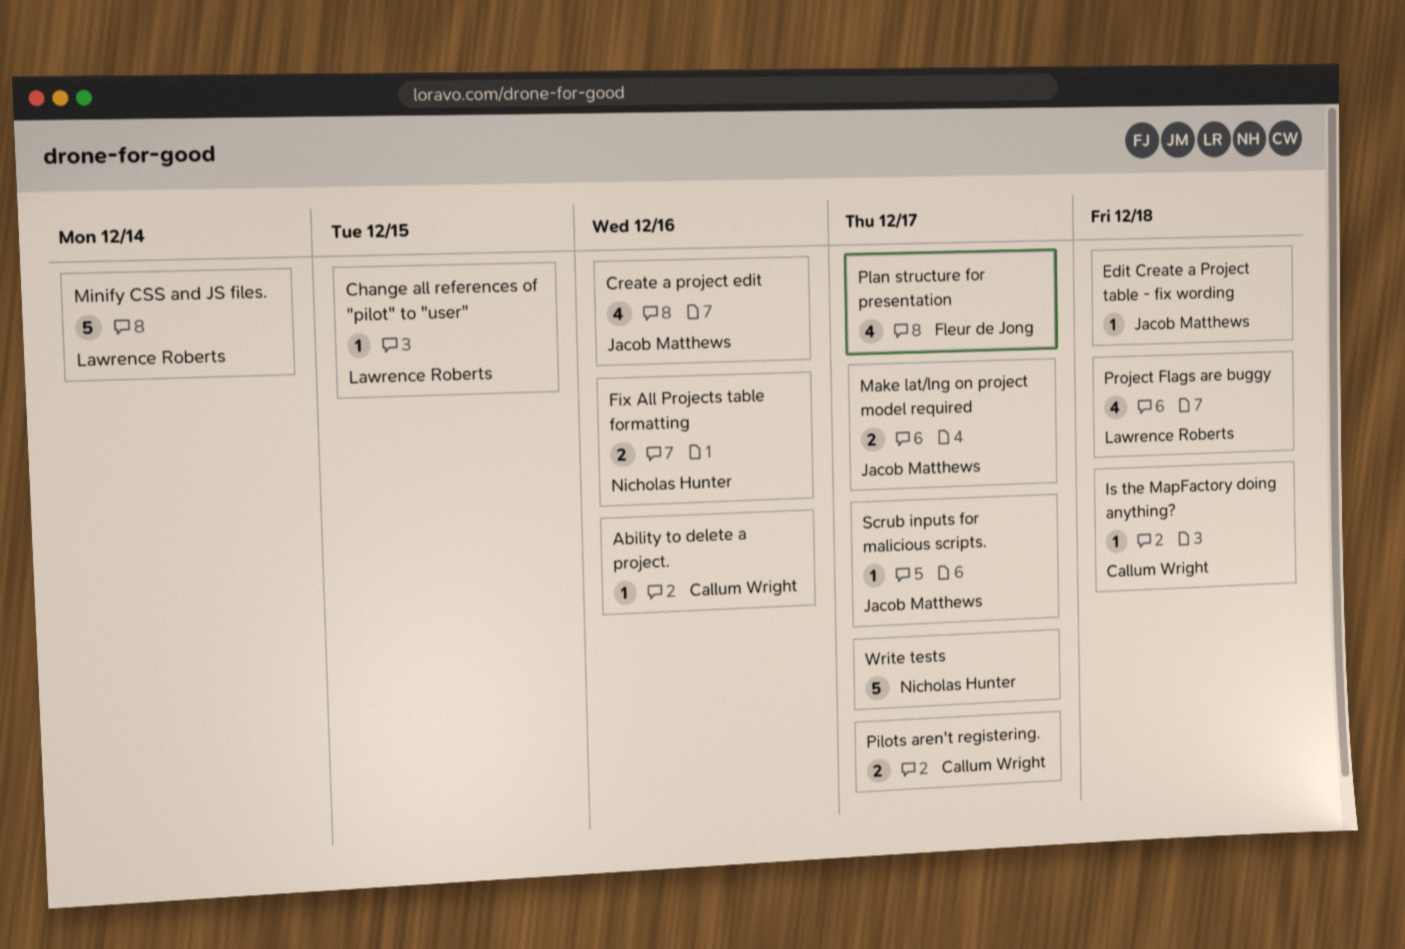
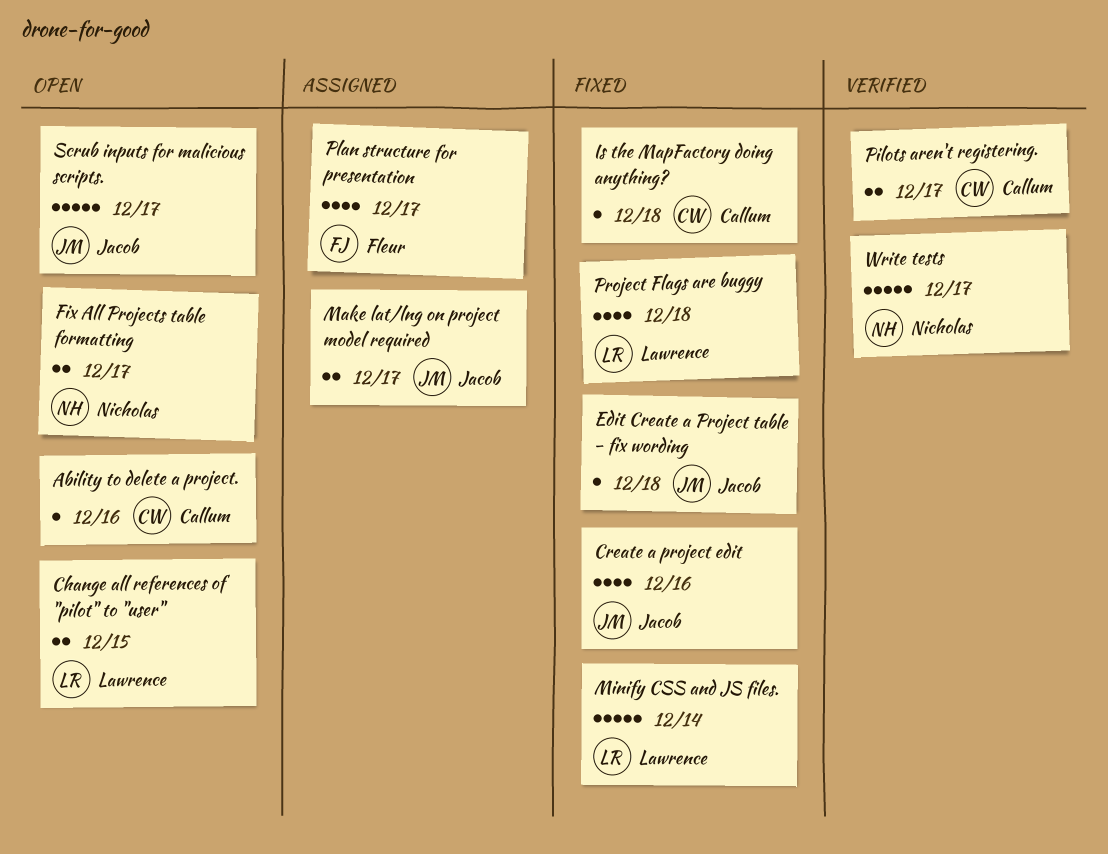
Change all references of "pilot" to "user", estimate: 1 -> 2
Fix All Projects table formatting, due: Dec 16 -> Dec 17
Scrub inputs for malicious scripts., estimate: 1 -> 5

